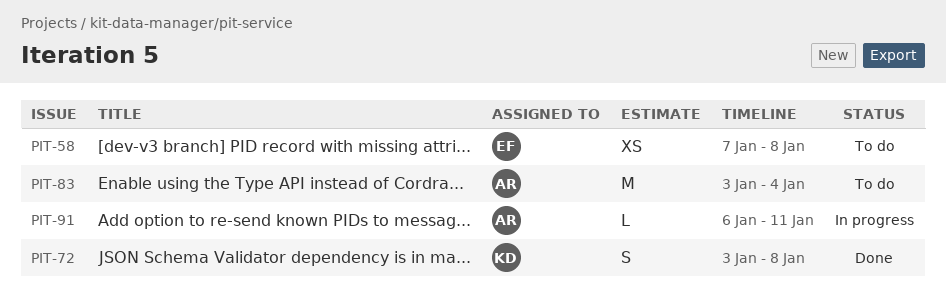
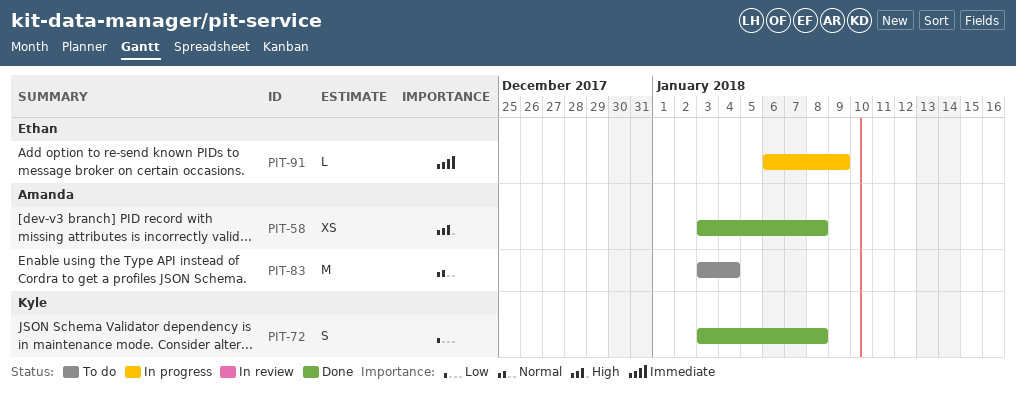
PIT-58, status: To do -> Done
PIT-58, owner: Ethan -> Amanda
PIT-58, start: Jan 7 -> Jan 3
PIT-91, owner: Amanda -> Ethan
PIT-91, due: Jan 11 -> Jan 9

